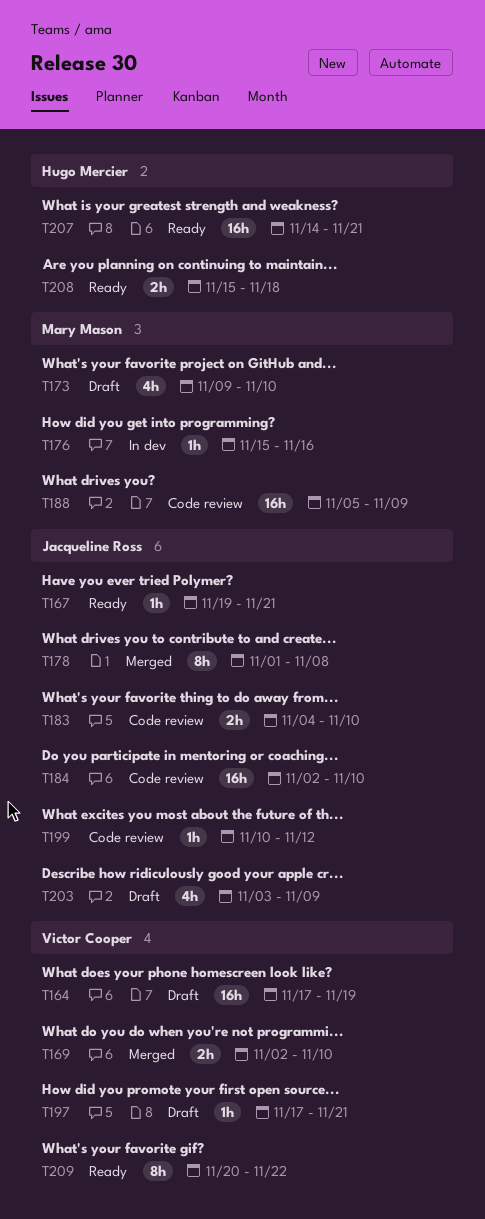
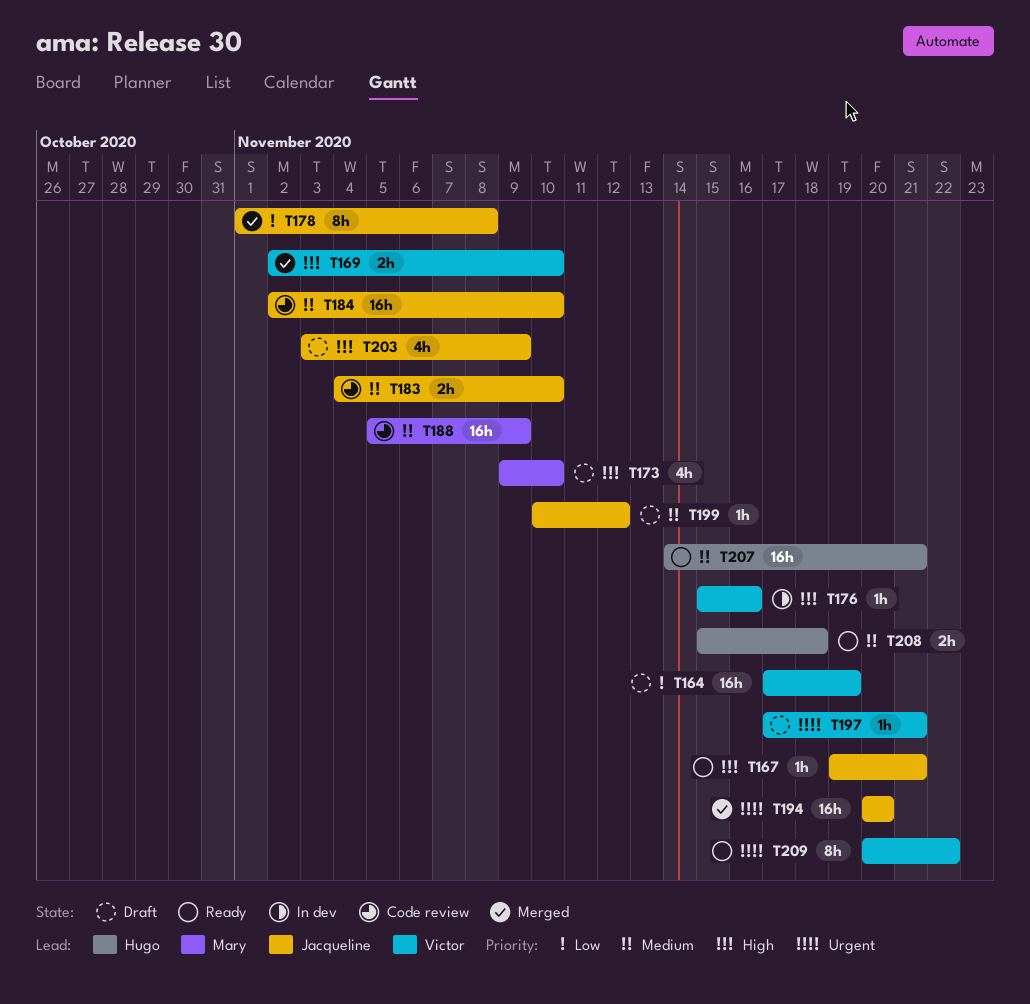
T176, owner: Mary Mason -> Victor Cooper
T194: none -> present
T199, status: Code review -> Draft

